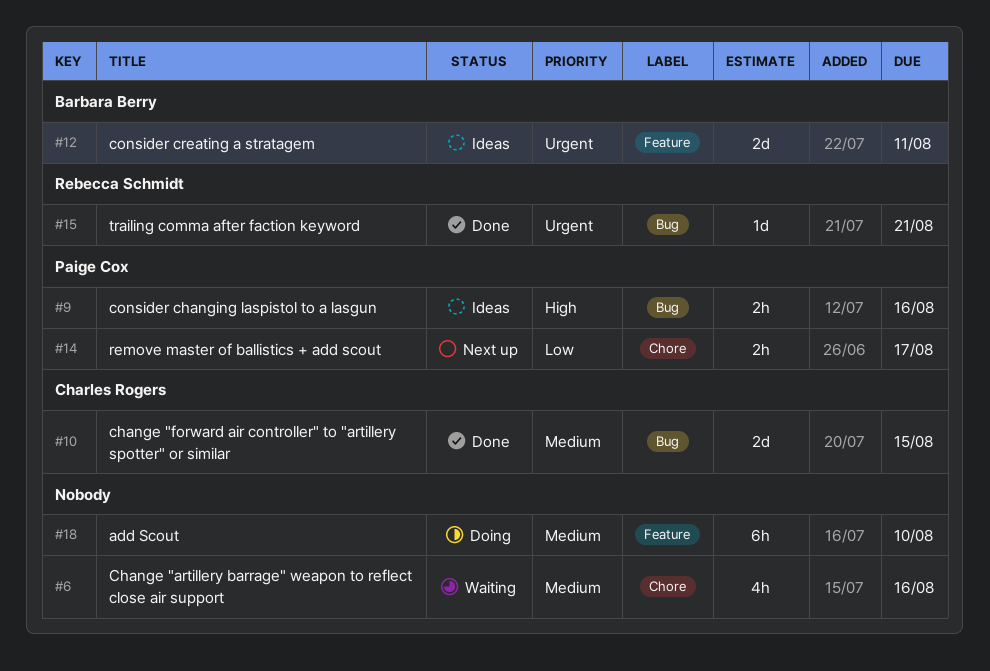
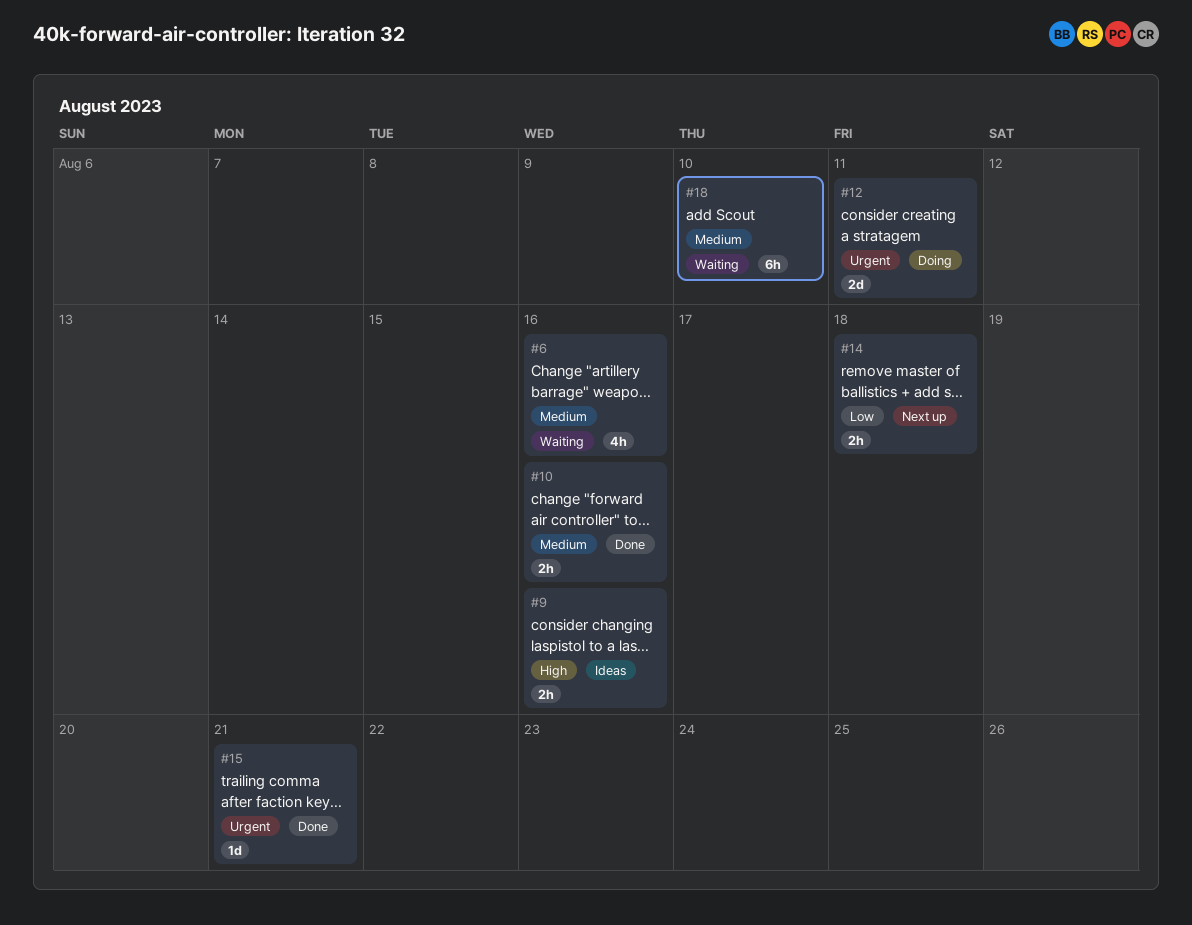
#10, estimate: 2d -> 2h
#10, due: Aug 15 -> Aug 16
#12, status: Ideas -> Doing
#14, due: Aug 17 -> Aug 18
#18, status: Doing -> Waiting

